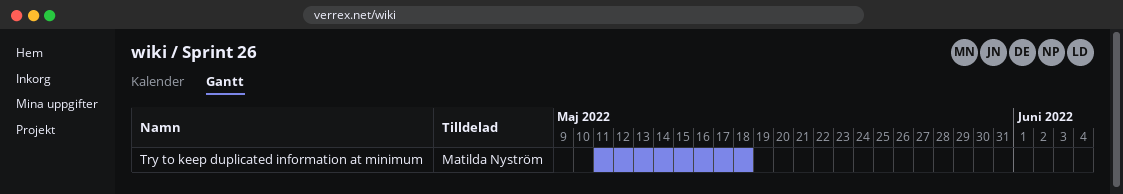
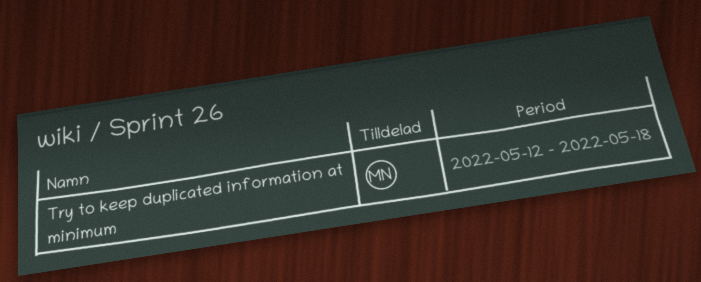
Try to keep duplicated information at minimum, start: May 11 -> May 12

